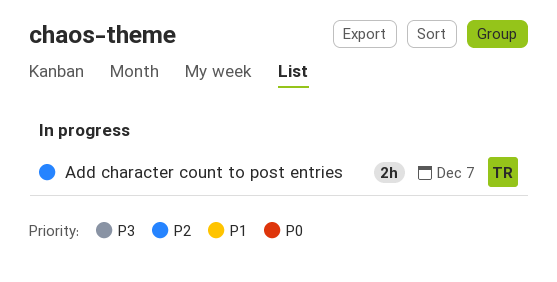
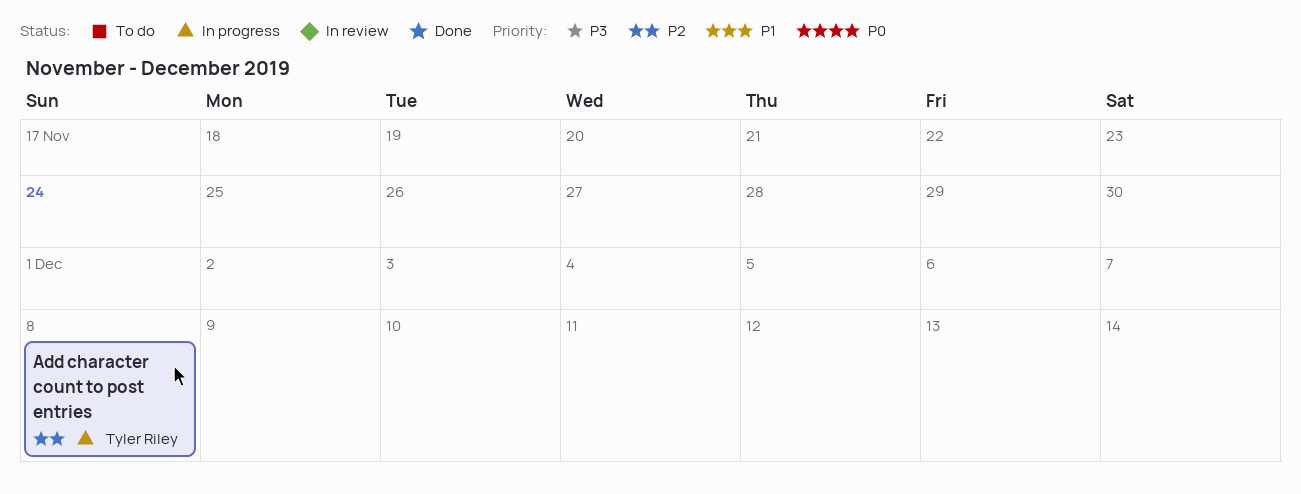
Add character count to post entries, due: Dec 7 -> Dec 8

